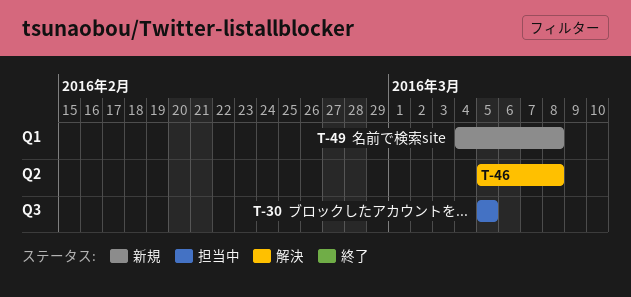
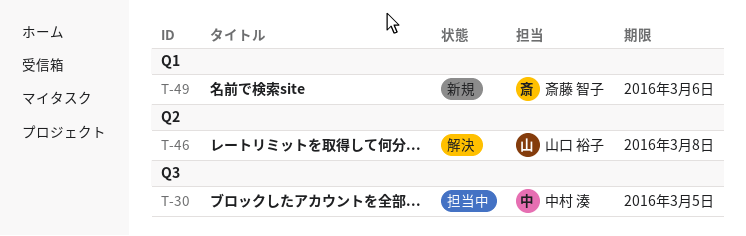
T-49, due: Mar 8 -> Mar 6

